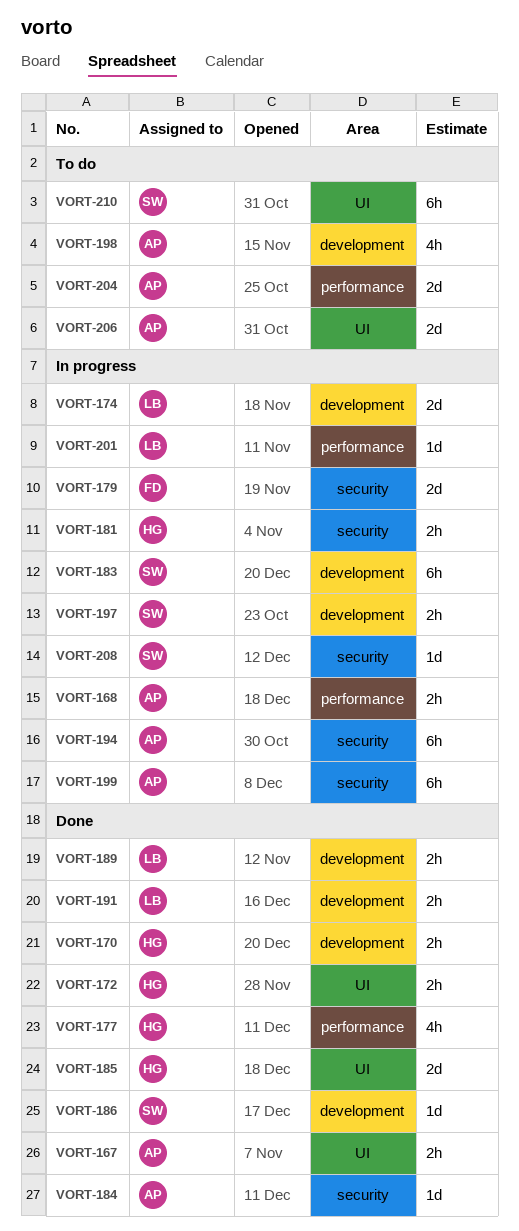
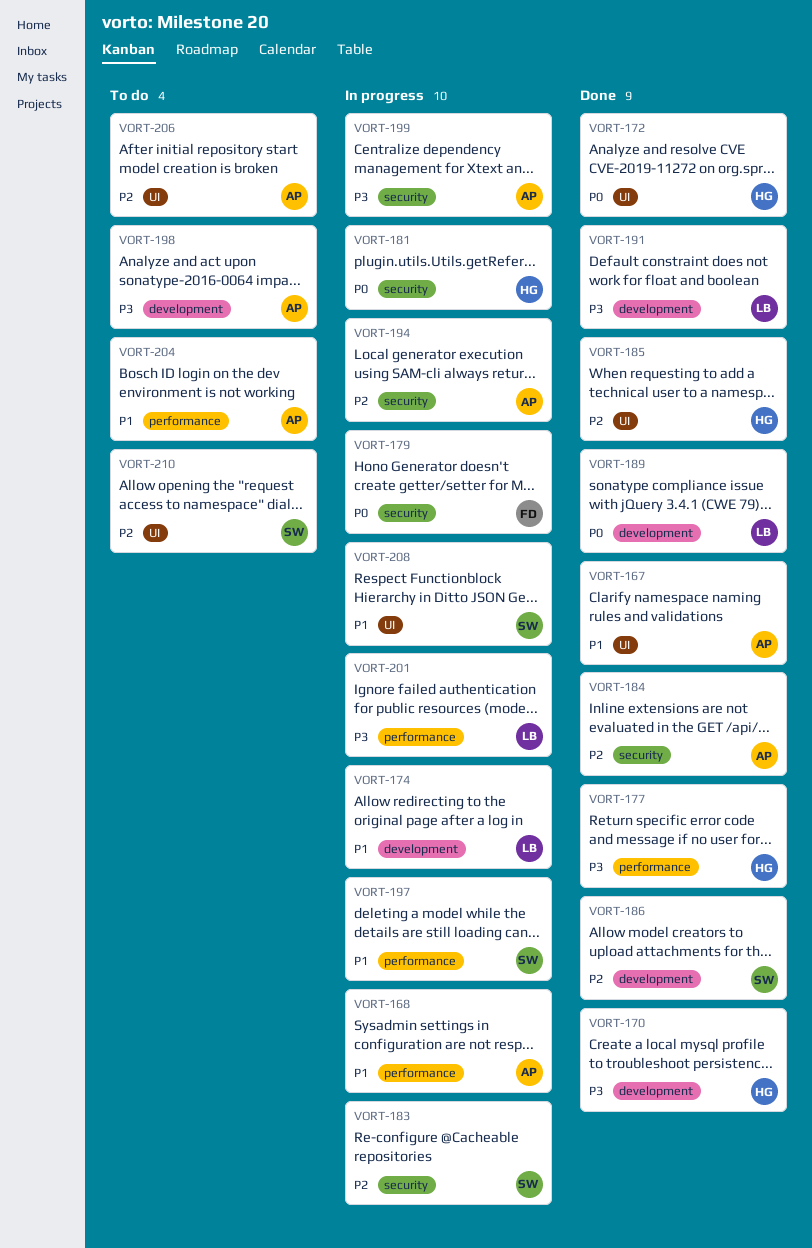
VORT-183, label: development -> security
VORT-197, label: development -> performance
VORT-208, label: security -> UI

